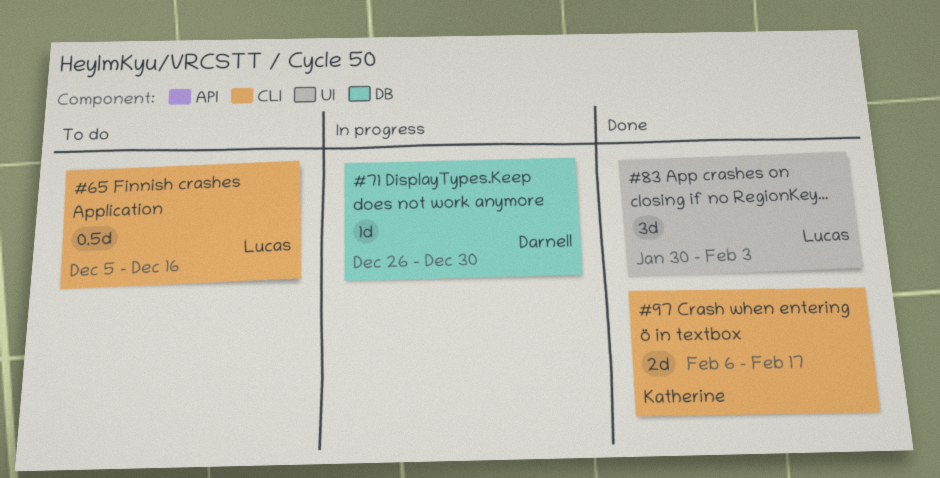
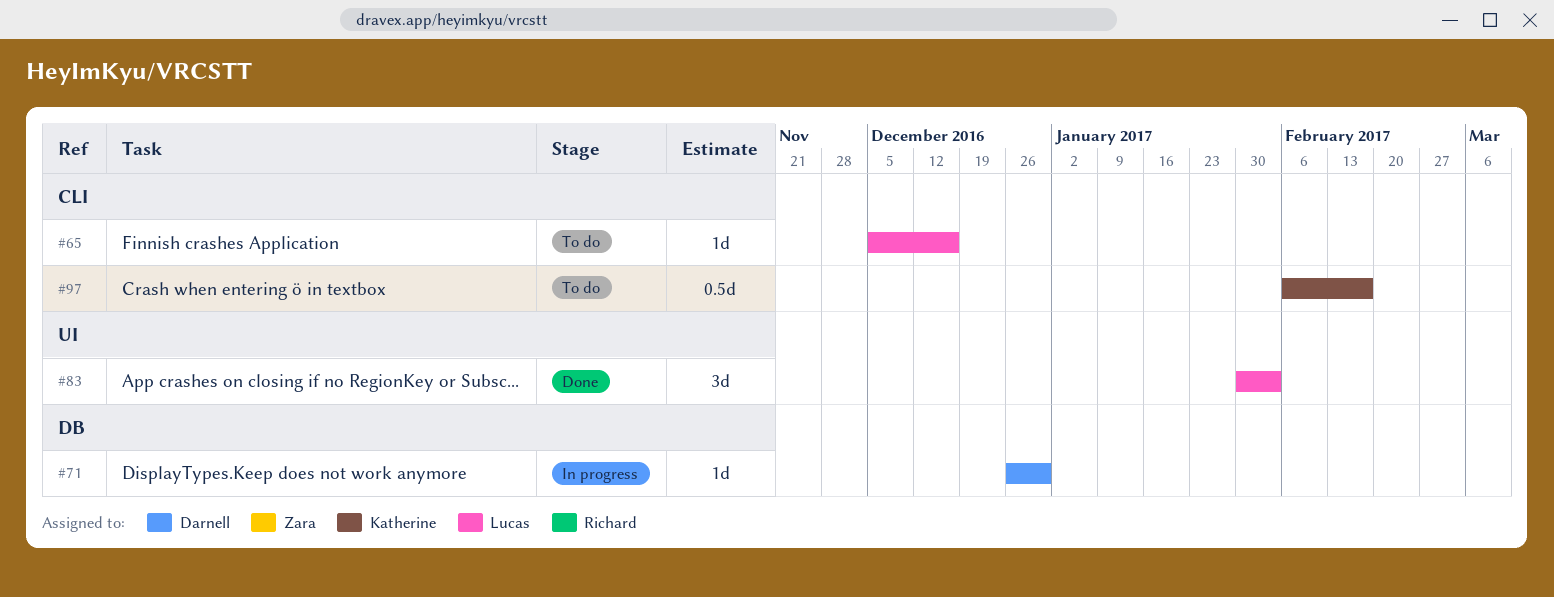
#65, estimate: 0.5d -> 1d
#97, status: Done -> To do
#97, estimate: 2d -> 0.5d

